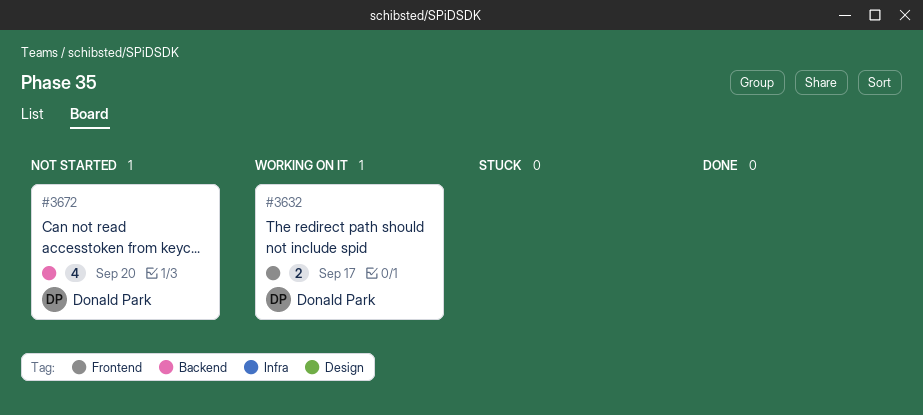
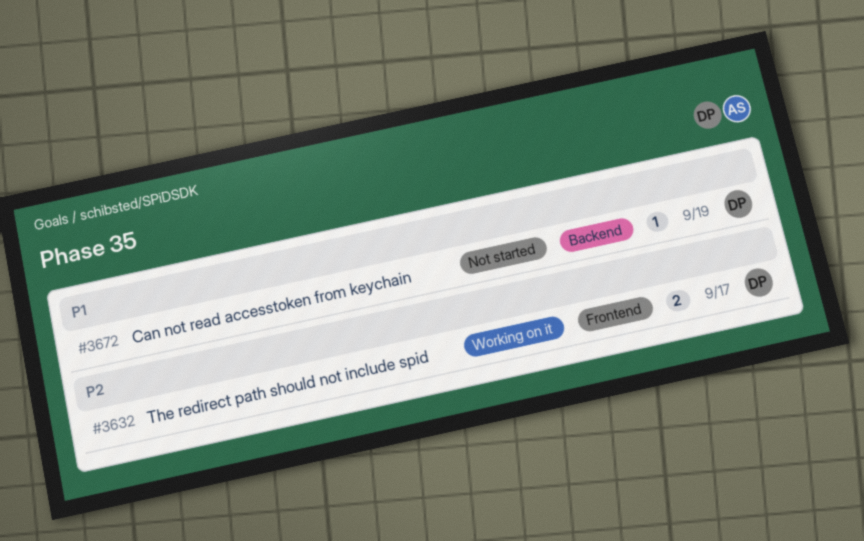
#3672, estimate: 4 -> 1
#3672, due: Sep 20 -> Sep 19

